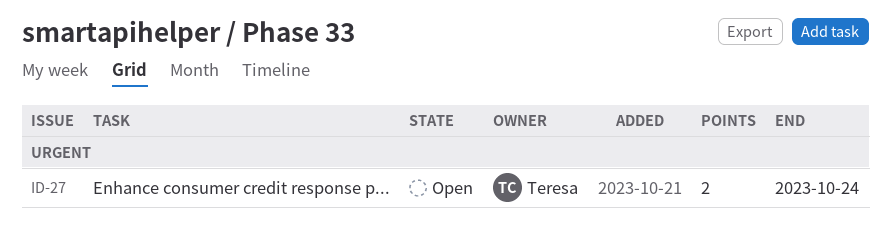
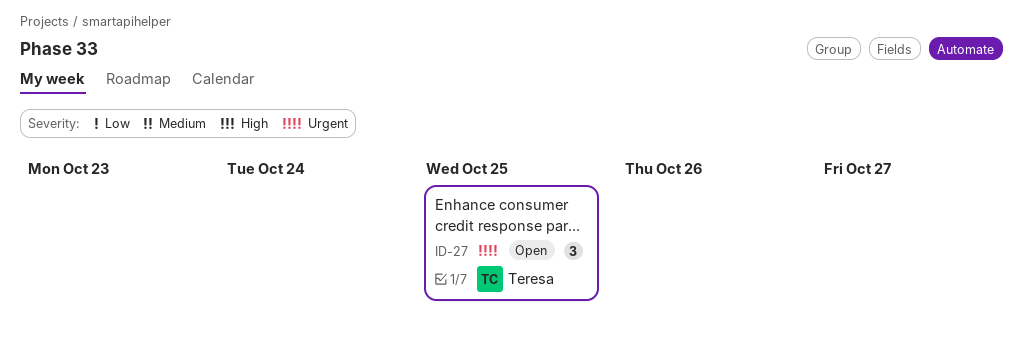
ID-27, estimate: 2 -> 3
ID-27, due: Oct 24 -> Oct 25

